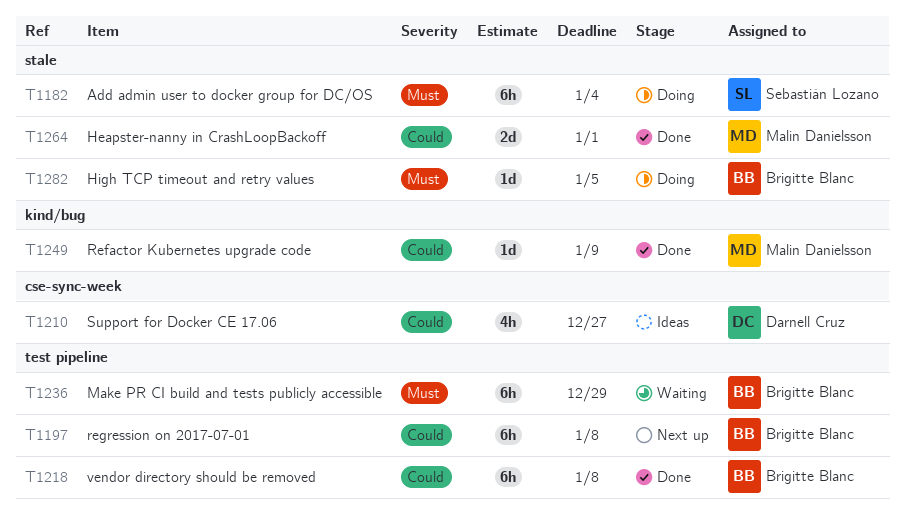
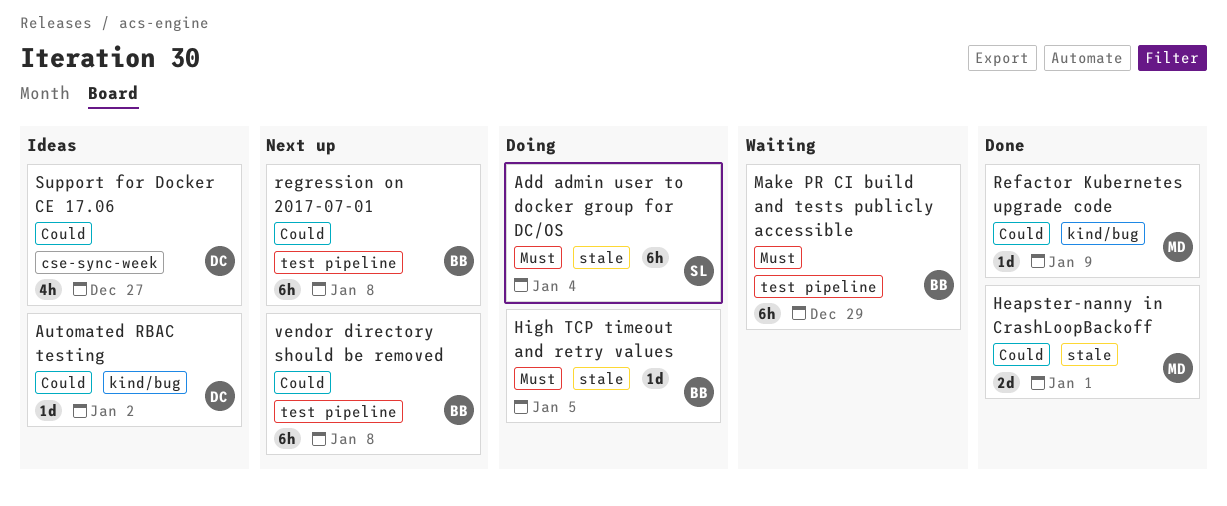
Automated RBAC testing: none -> present
vendor directory should be removed, status: Done -> Next up

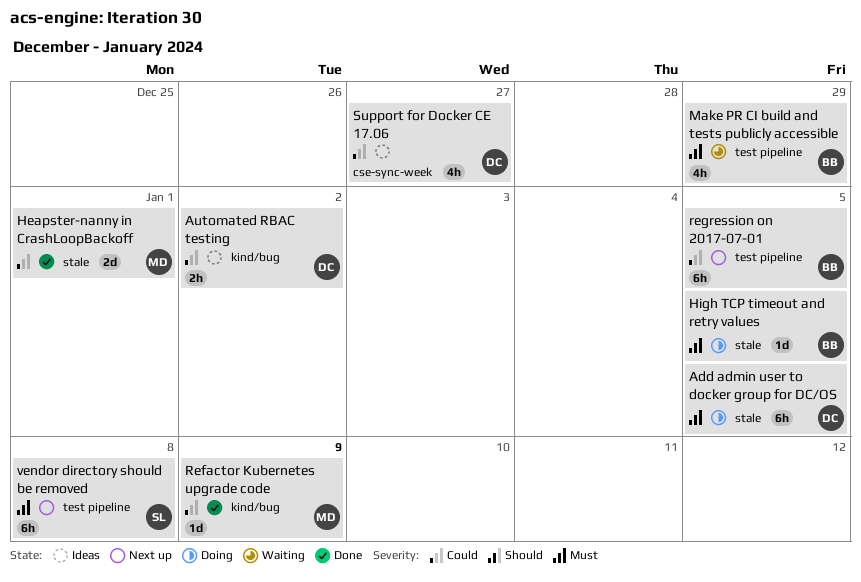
Add admin user to docker group for DC/OS, owner: SL -> DC
Add admin user to docker group for DC/OS, due: Jan 4 -> Jan 5
Automated RBAC testing, estimate: 1d -> 2h
Make PR CI build and tests publicly accessible, estimate: 6h -> 4h
regression on 2017-07-01, due: Jan 8 -> Jan 5
vendor directory should be removed, owner: BB -> SL
vendor directory should be removed, priority: Could -> Must

